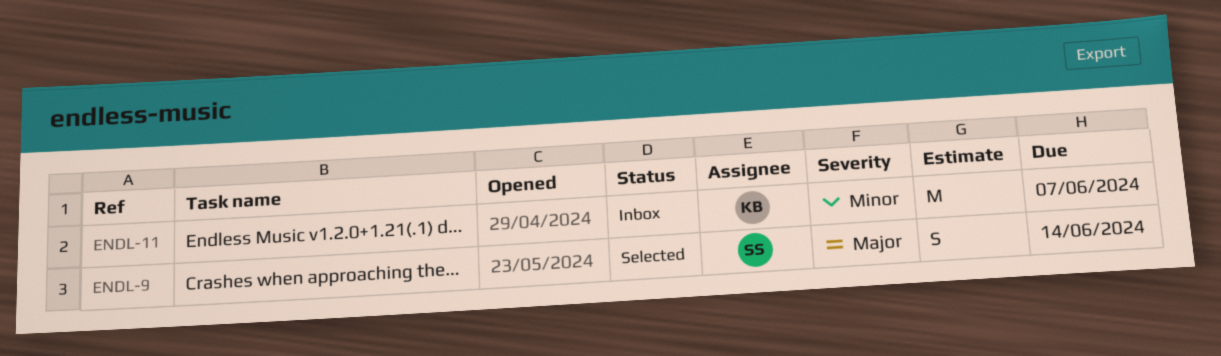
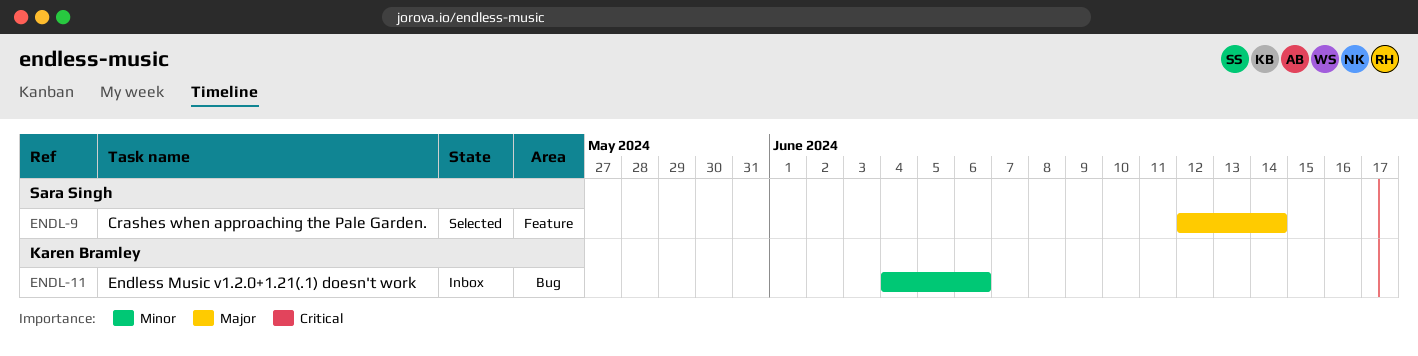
ENDL-11, due: Jun 7 -> Jun 6

